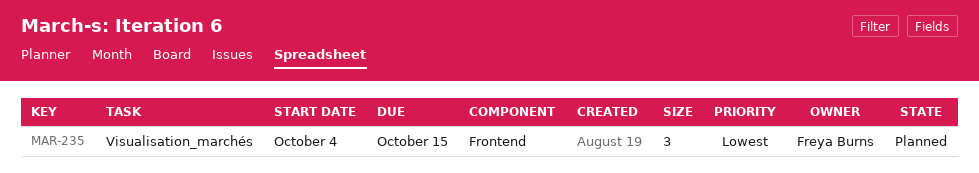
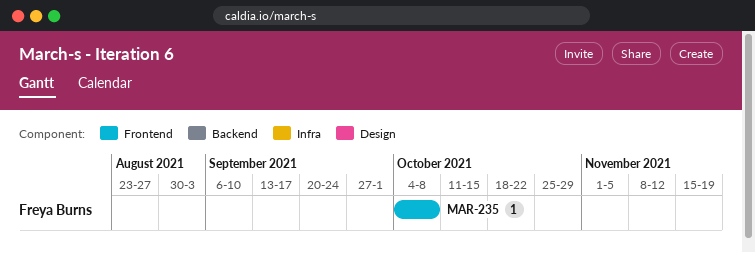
MAR-235, estimate: 3 -> 1
MAR-235, due: Oct 15 -> Oct 8

